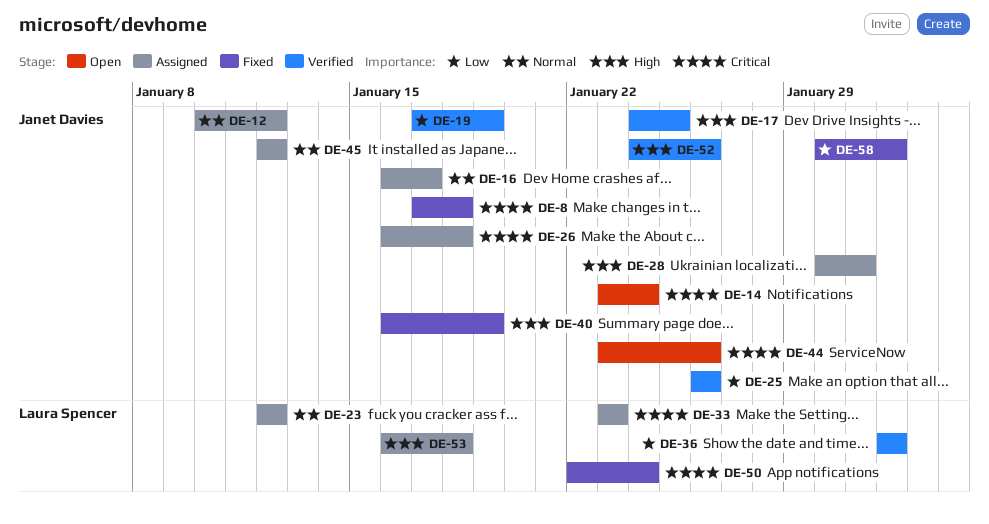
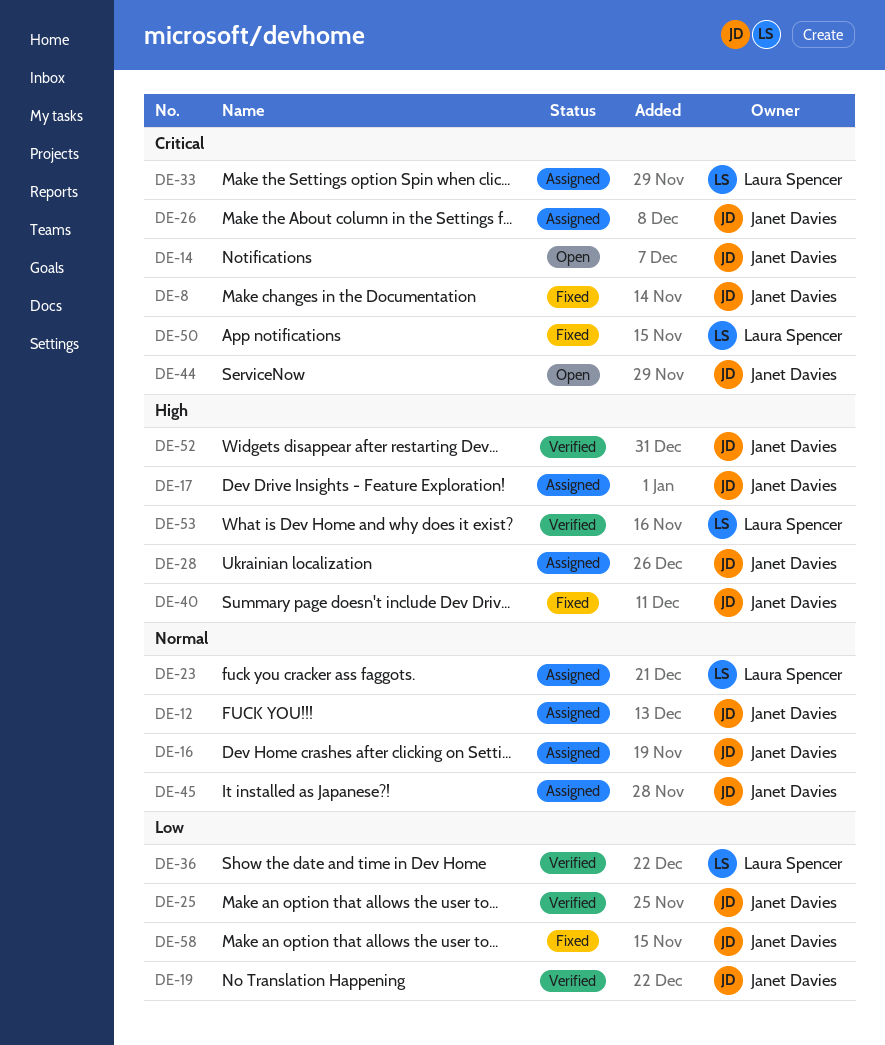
DE-17, status: Verified -> Assigned
DE-53, status: Assigned -> Verified

